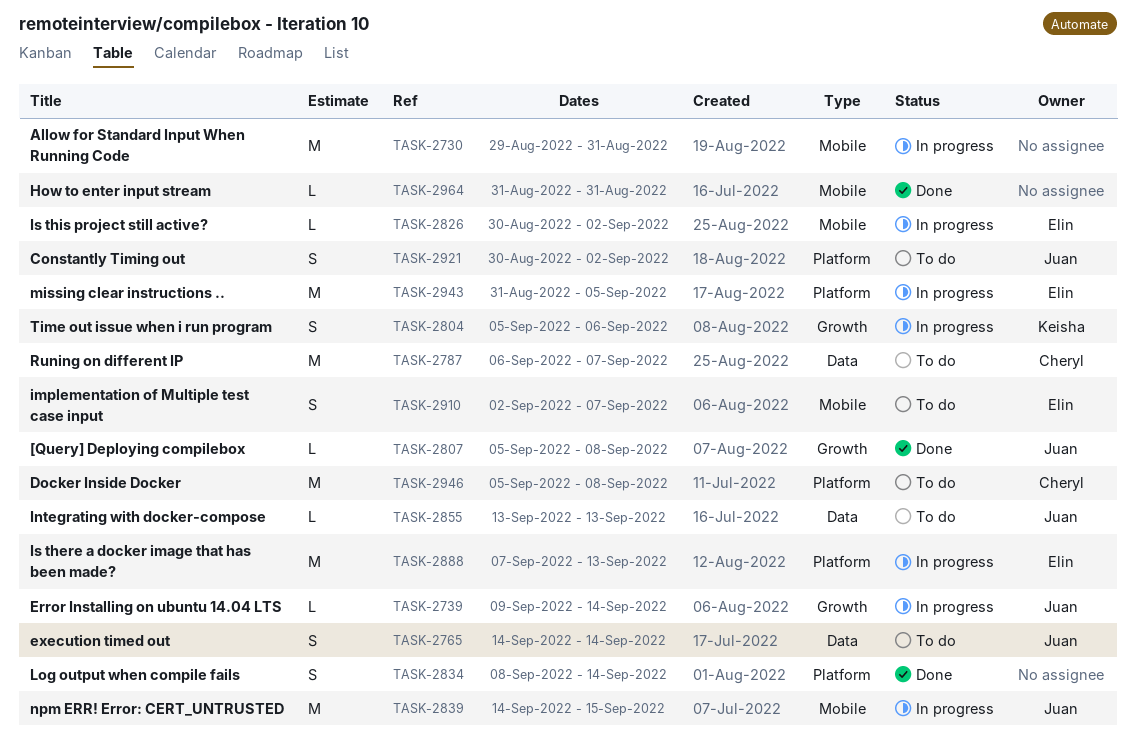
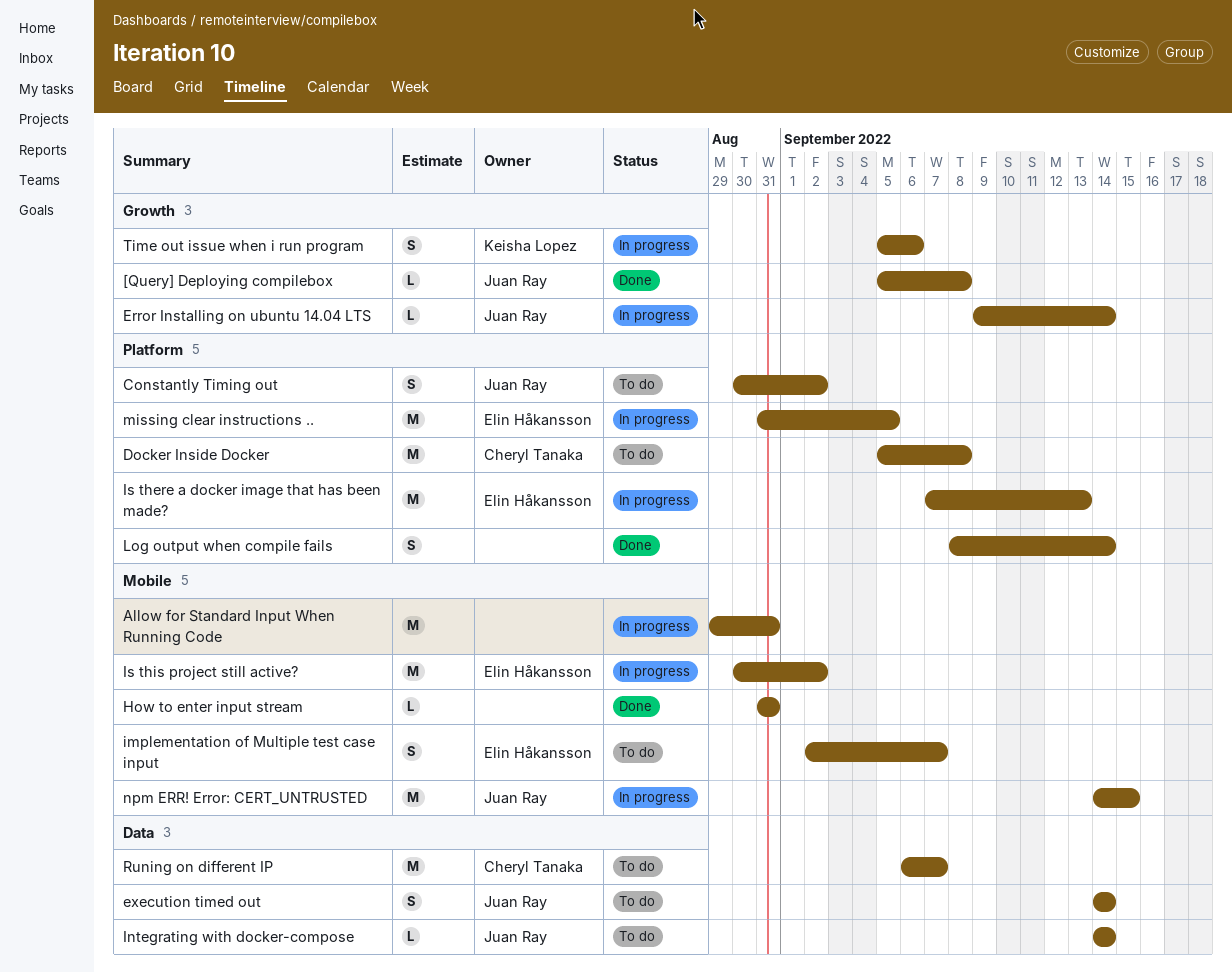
Integrating with docker-compose, start: Sep 13 -> Sep 14
Integrating with docker-compose, due: Sep 13 -> Sep 14
Is this project still active?, estimate: L -> M

